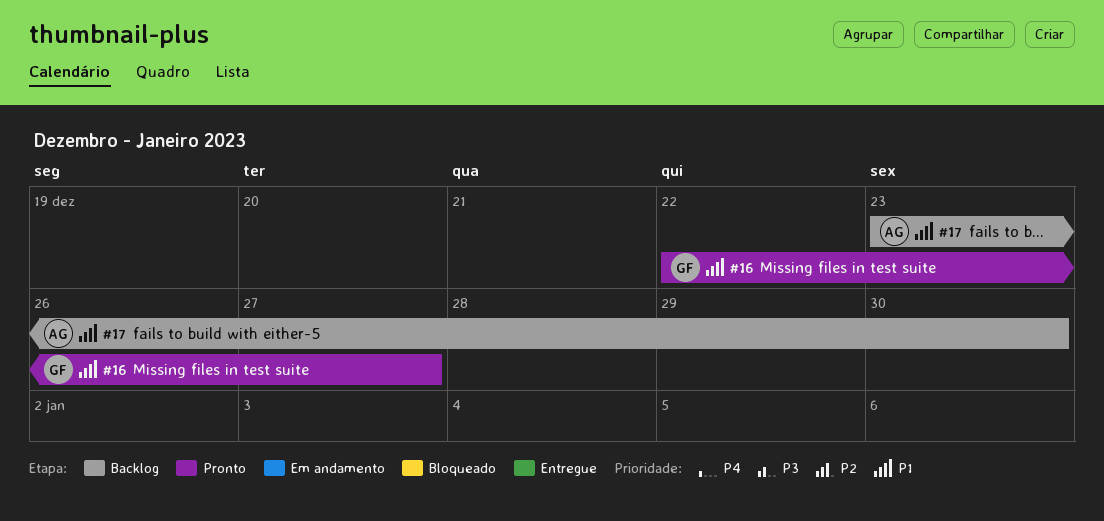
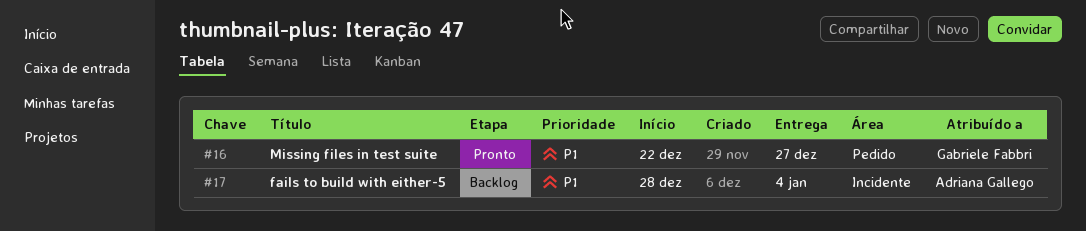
#17, start: Dec 23 -> Dec 28
#17, due: Dec 30 -> Jan 4

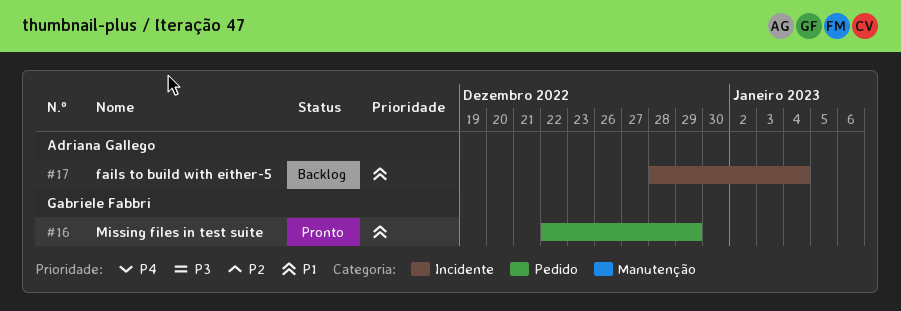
#16, due: Dec 27 -> Dec 29

